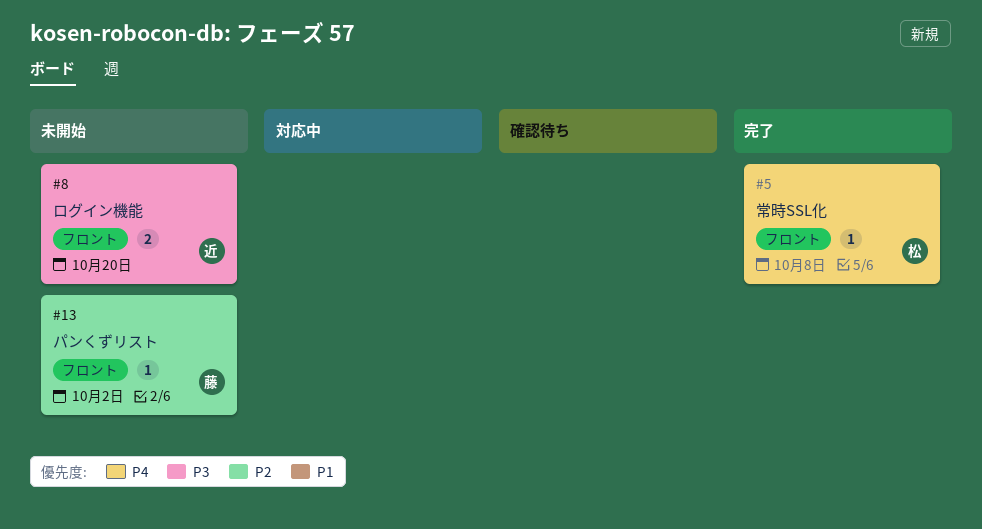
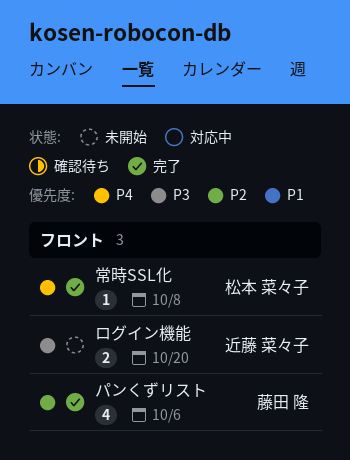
パンくずリスト, status: 未開始 -> 完了
パンくずリスト, estimate: 1 -> 4
パンくずリスト, due: Oct 2 -> Oct 6

